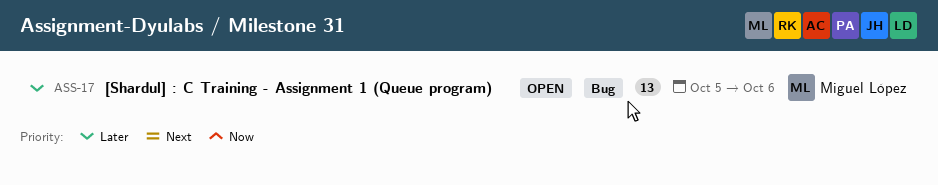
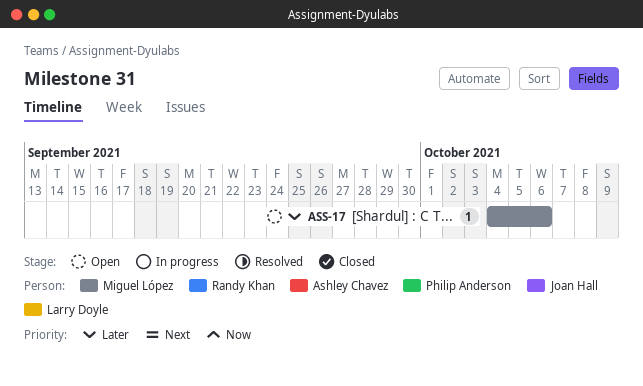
ASS-17, estimate: 13 -> 1
ASS-17, start: Oct 5 -> Oct 4

